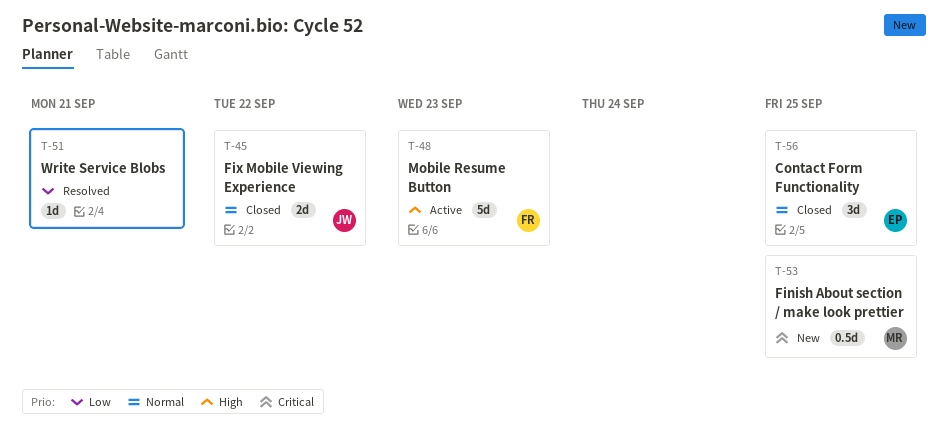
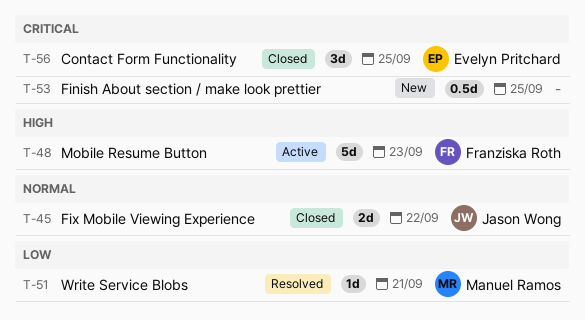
T-51, owner: none -> Manuel Ramos
T-53, owner: Manuel Ramos -> none
T-56, priority: Normal -> Critical

